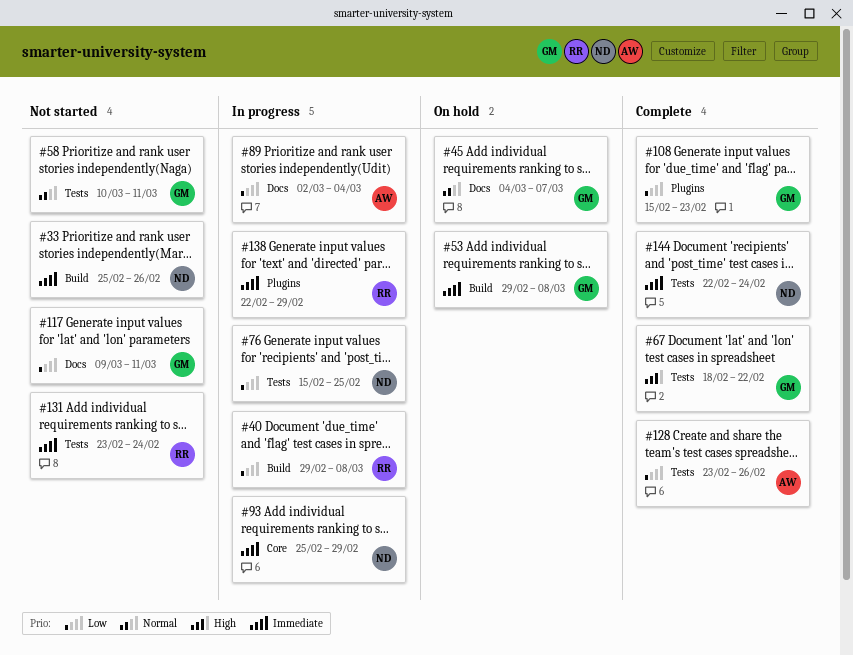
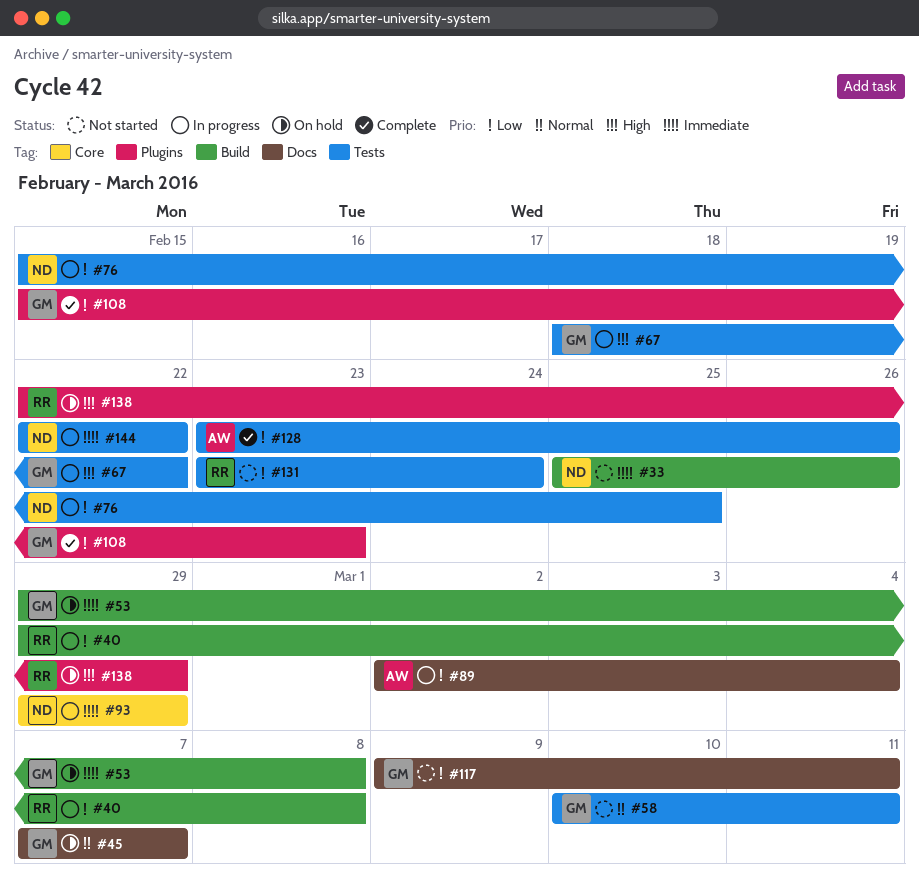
#45, start: Mar 4 -> Mar 7
#67, status: Complete -> In progress
#93, start: Feb 25 -> Feb 29
#131, priority: Immediate -> Low
#138, status: In progress -> On hold
#138, priority: Immediate -> High
#144, status: Complete -> In progress
#144, due: Feb 24 -> Feb 22

